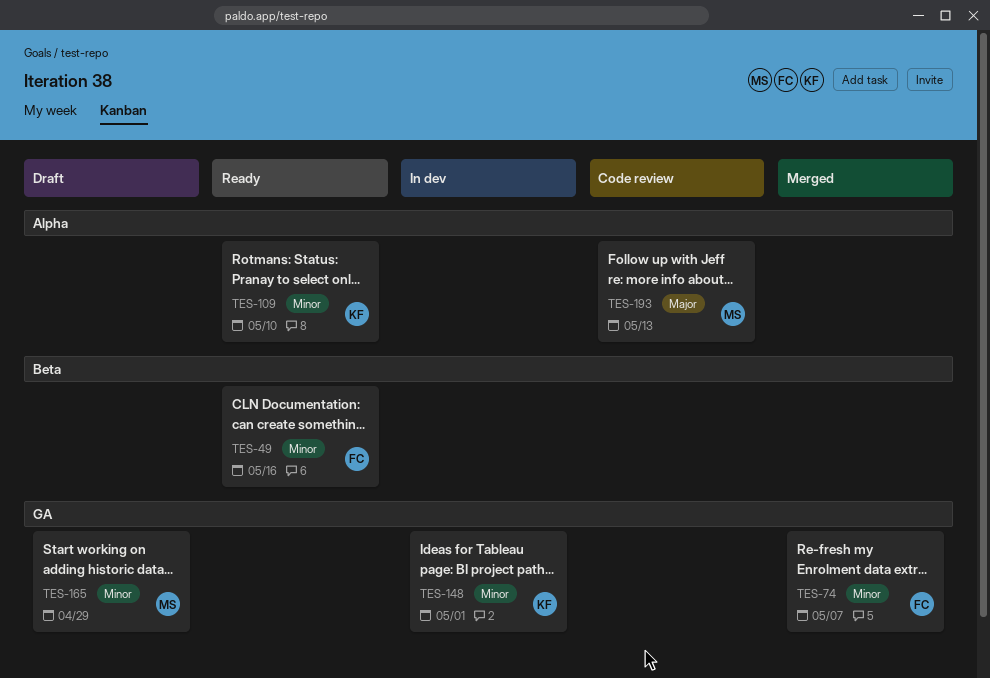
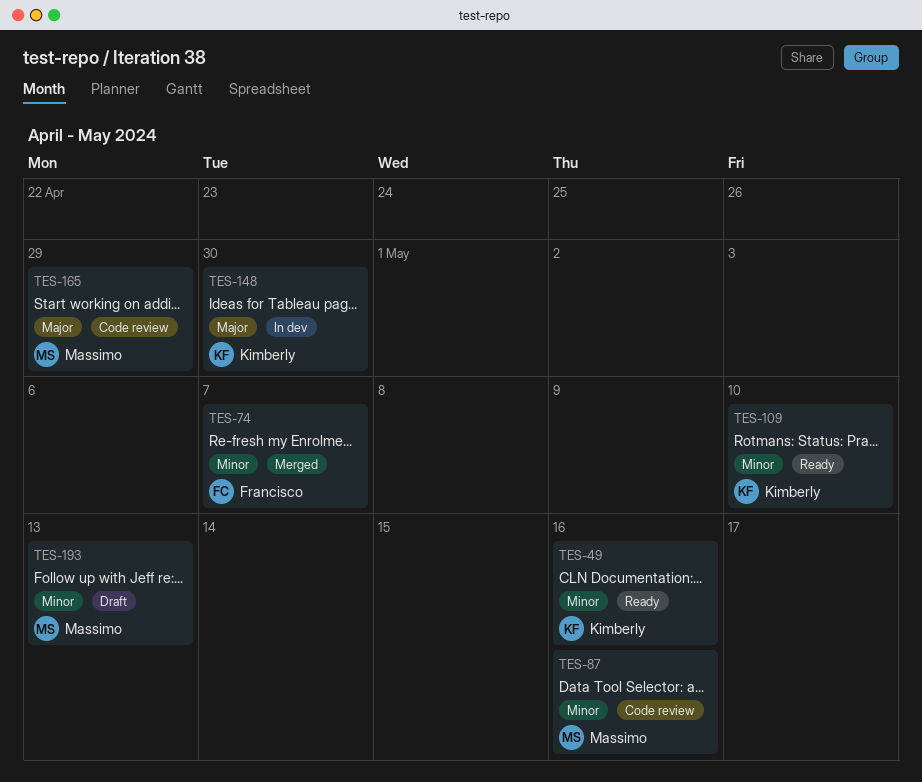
TES-49, owner: Francisco -> Kimberly
TES-87: none -> present
TES-148, priority: Minor -> Major
TES-148, due: May 1 -> Apr 30
TES-165, status: Draft -> Code review
TES-165, priority: Minor -> Major
TES-193, status: Code review -> Draft
TES-193, priority: Major -> Minor

